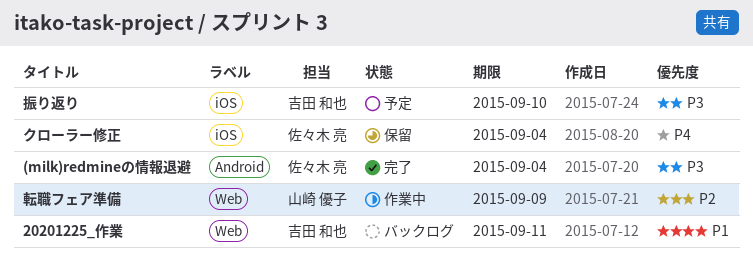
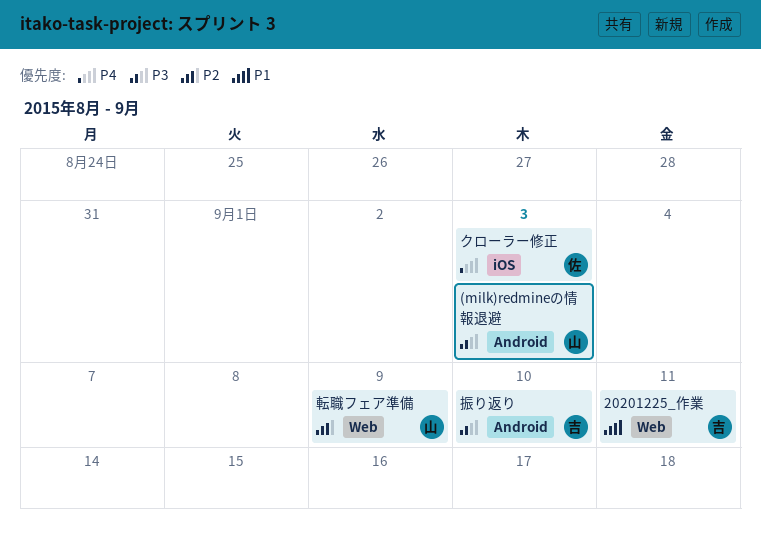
(milk)redmineの情報退避, owner: 佐々木 亮 -> 山崎 優子
(milk)redmineの情報退避, due: Sep 4 -> Sep 3
クローラー修正, due: Sep 4 -> Sep 3
振り返り, label: iOS -> Android

